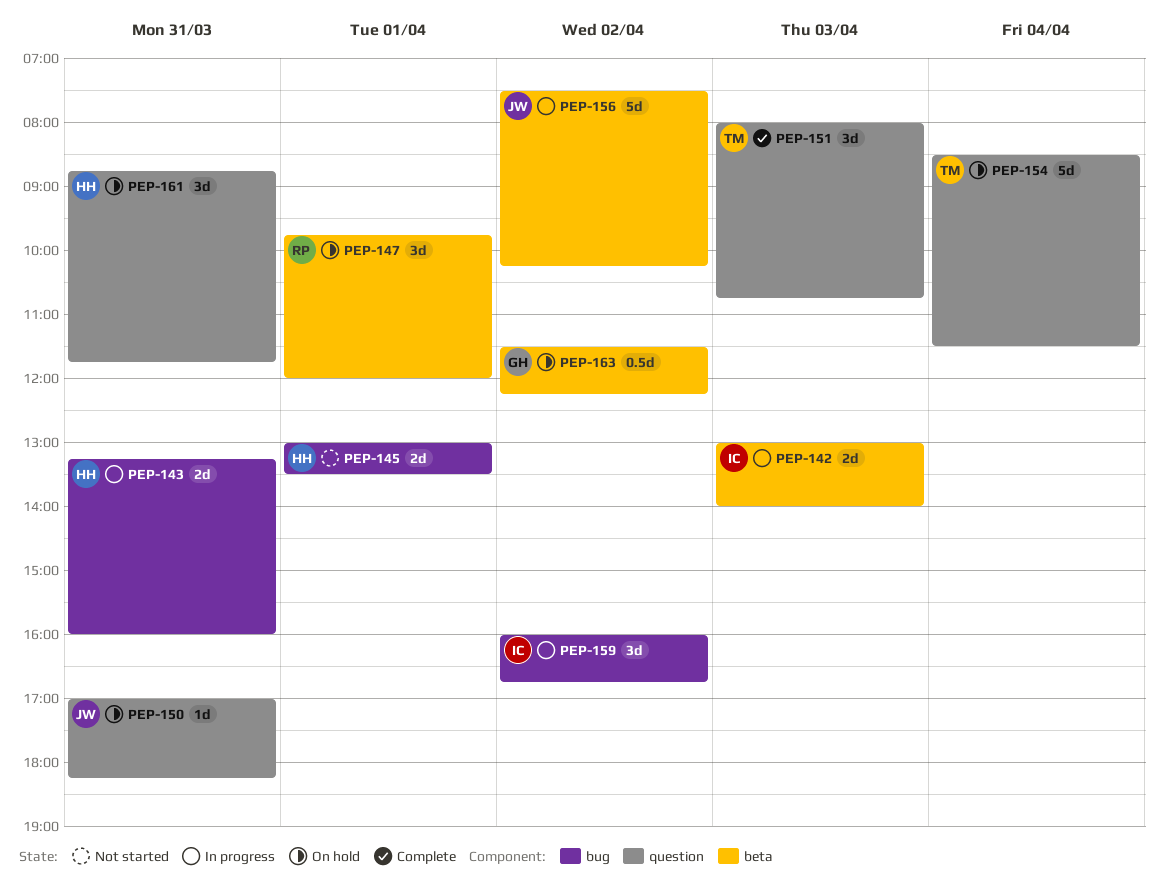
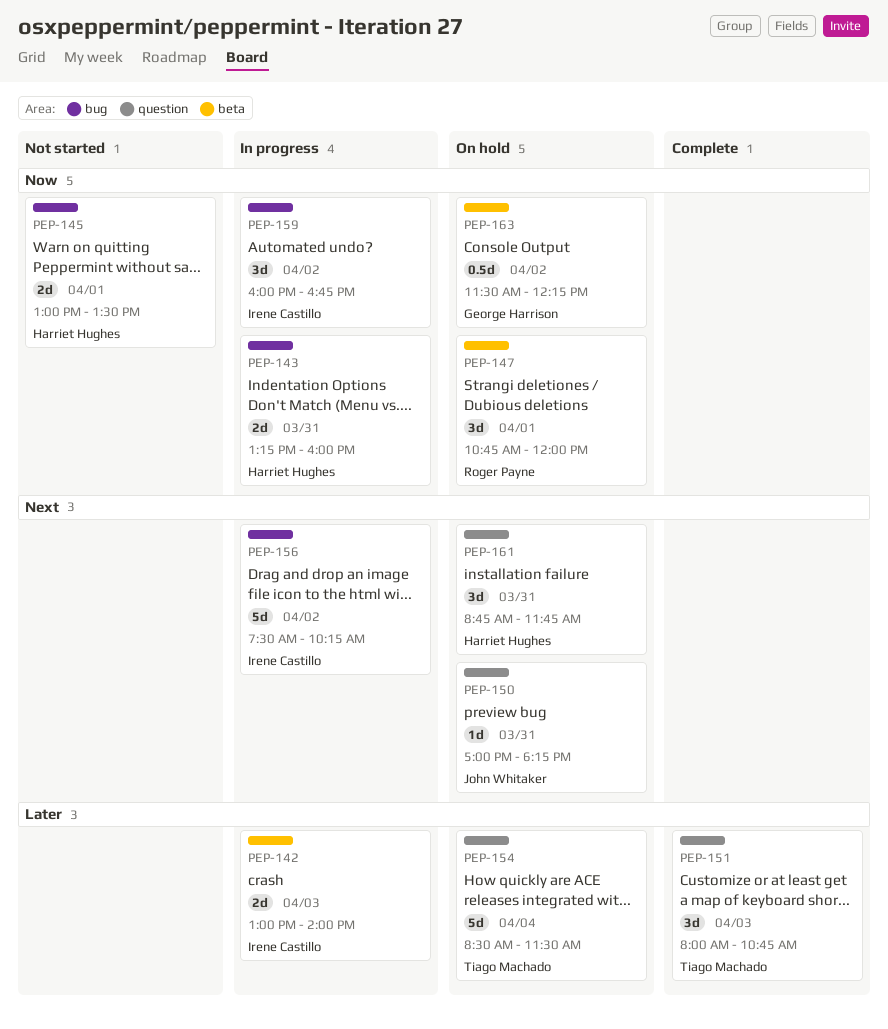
PEP-147, begins: 09:45 -> 10:45
PEP-156, owner: John Whitaker -> Irene Castillo
PEP-156, label: beta -> bug

